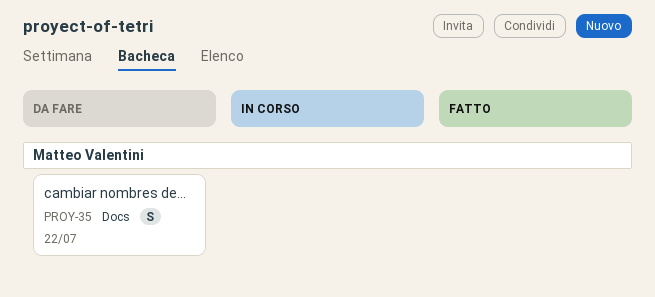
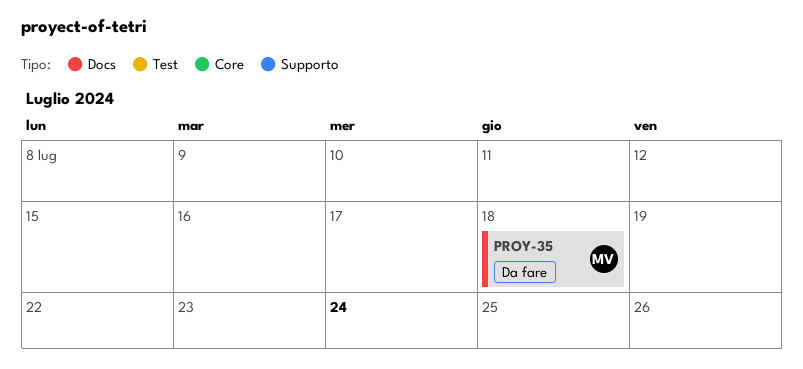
PROY-35, due: Jul 22 -> Jul 18

